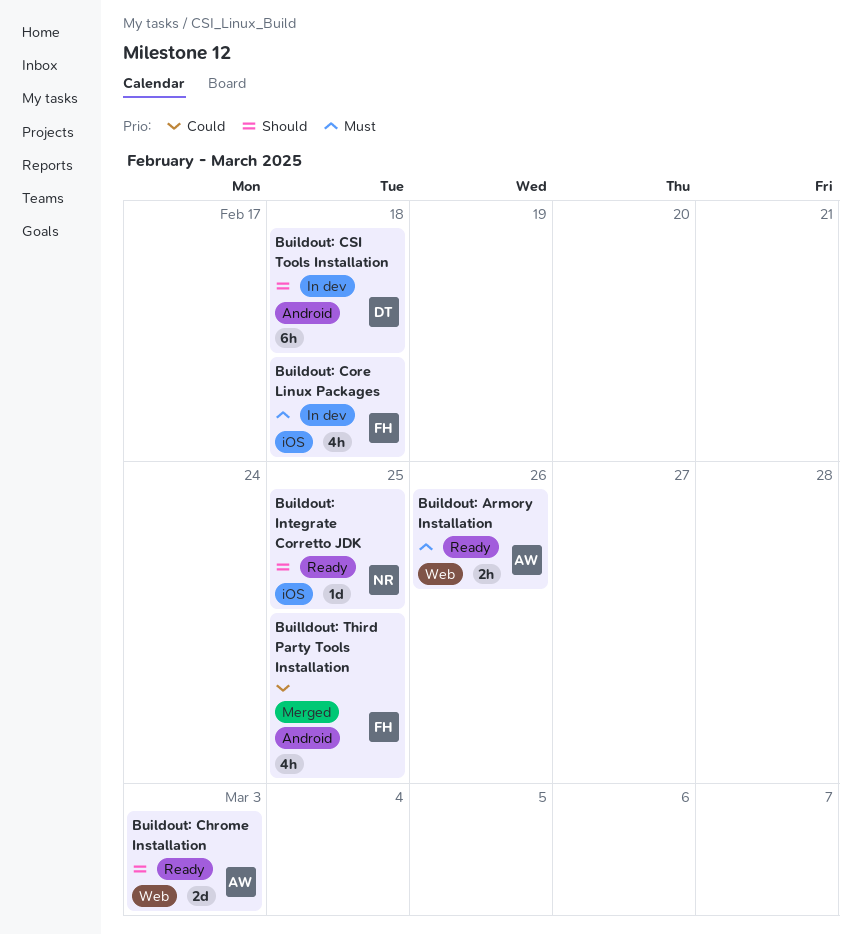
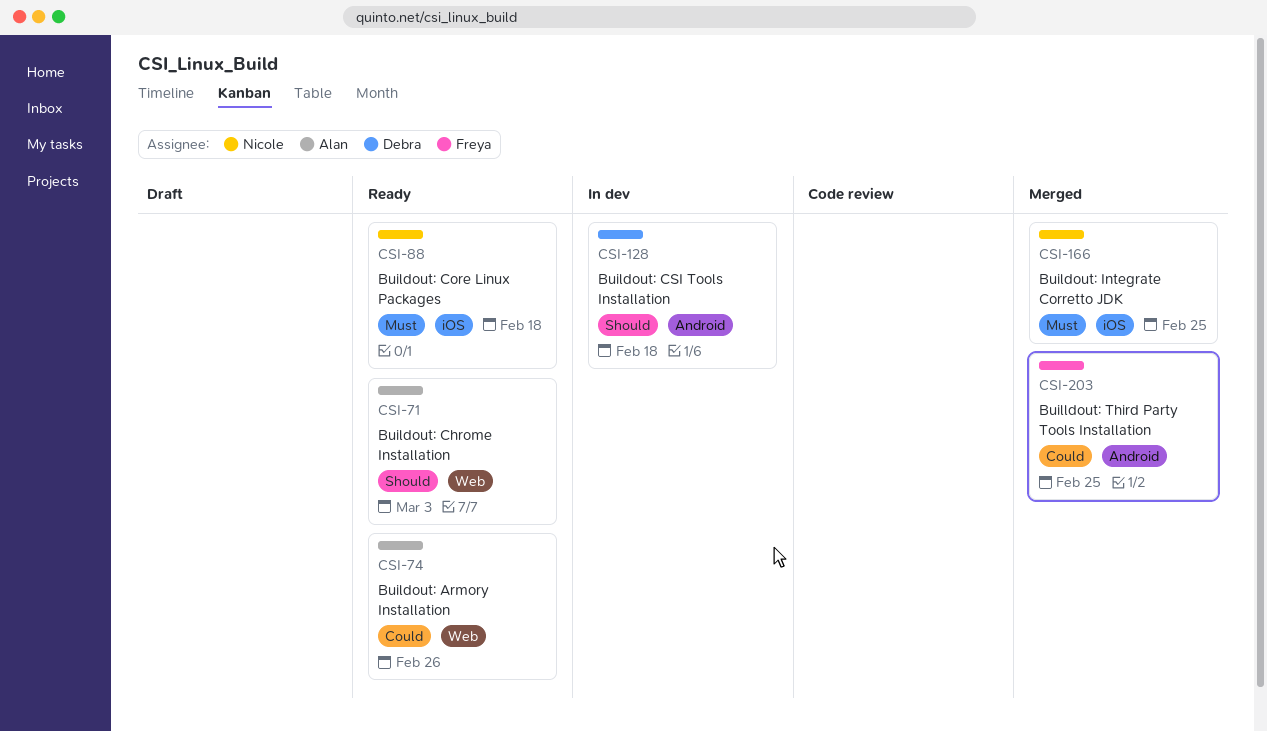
Buildout: Armory Installation, priority: Must -> Could
Buildout: Core Linux Packages, status: In dev -> Ready
Buildout: Core Linux Packages, owner: Freya -> Nicole
Buildout: Integrate Corretto JDK, status: Ready -> Merged
Buildout: Integrate Corretto JDK, priority: Should -> Must

